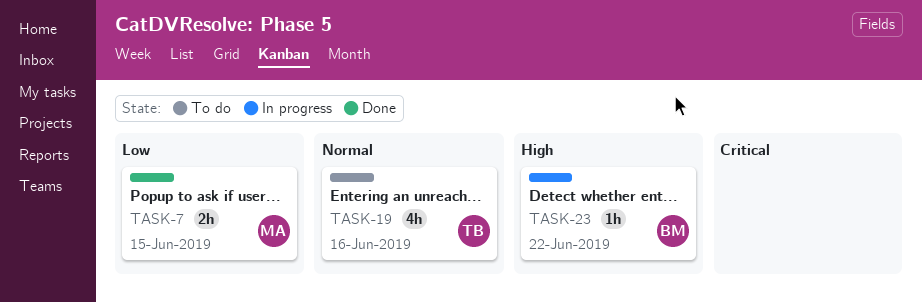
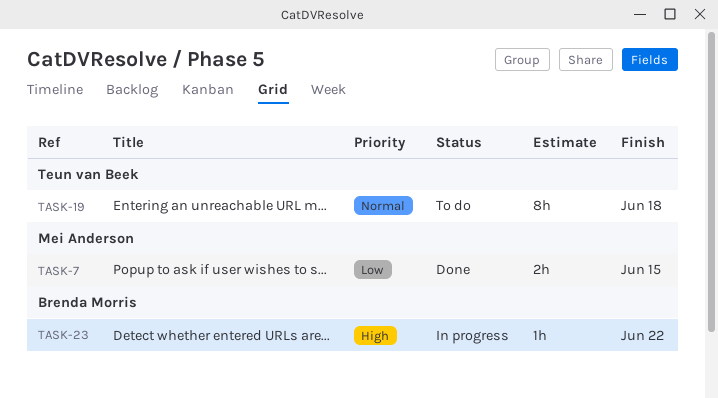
TASK-19, estimate: 4h -> 8h
TASK-19, due: Jun 16 -> Jun 18

